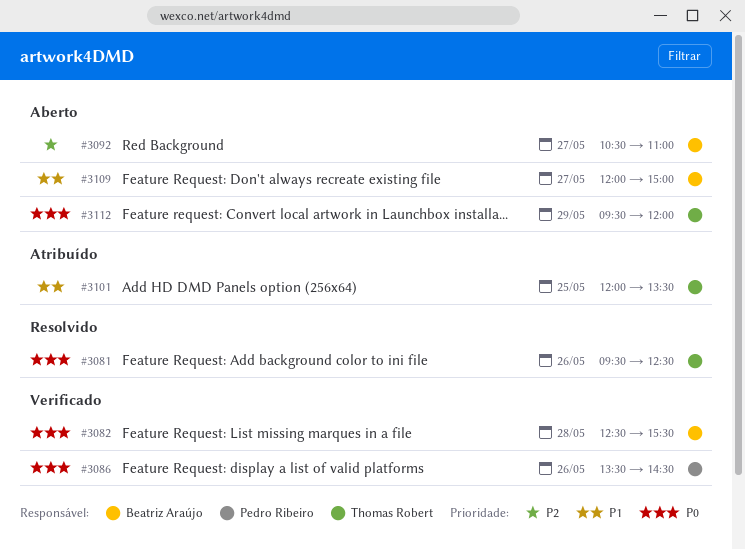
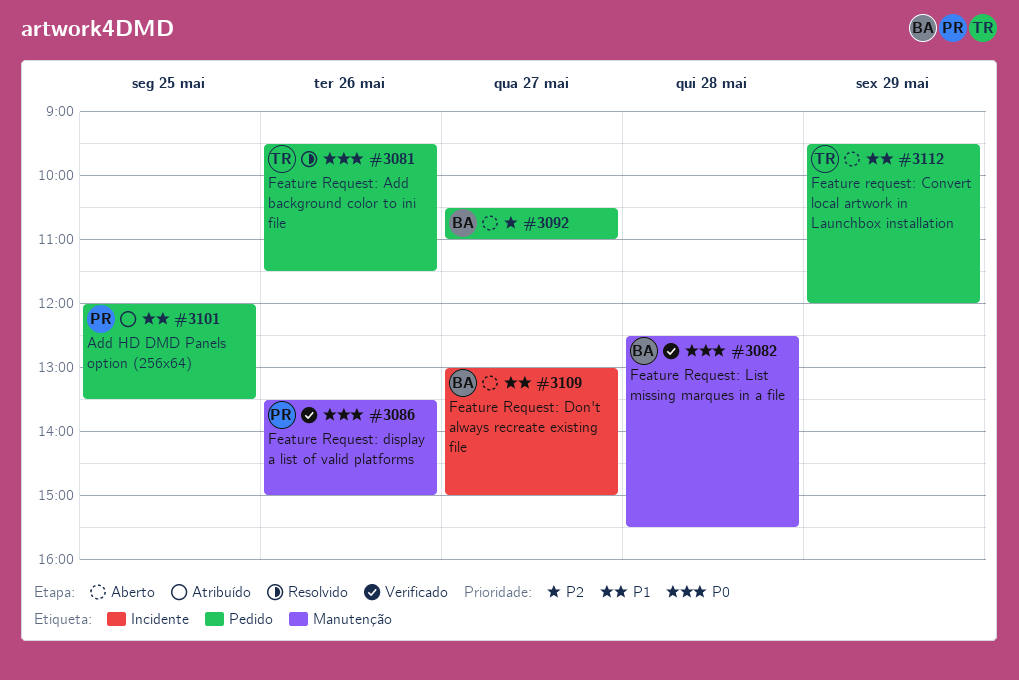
#3081, ends: 12:30 -> 11:30
#3086, ends: 14:30 -> 15:00
#3101, owner: Thomas Robert -> Pedro Ribeiro
#3109, begins: 12:00 -> 13:00
#3112, priority: P0 -> P1

